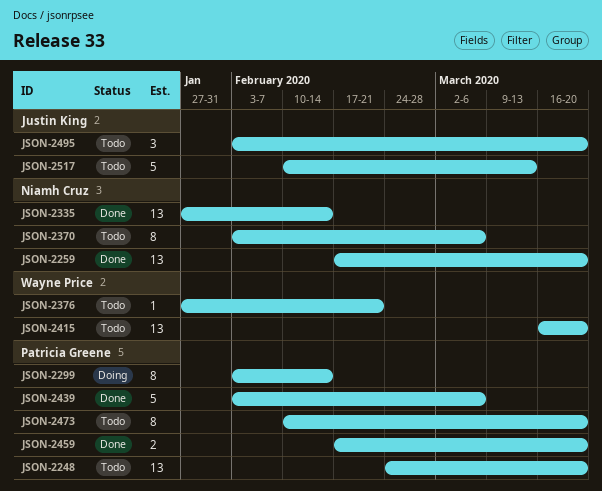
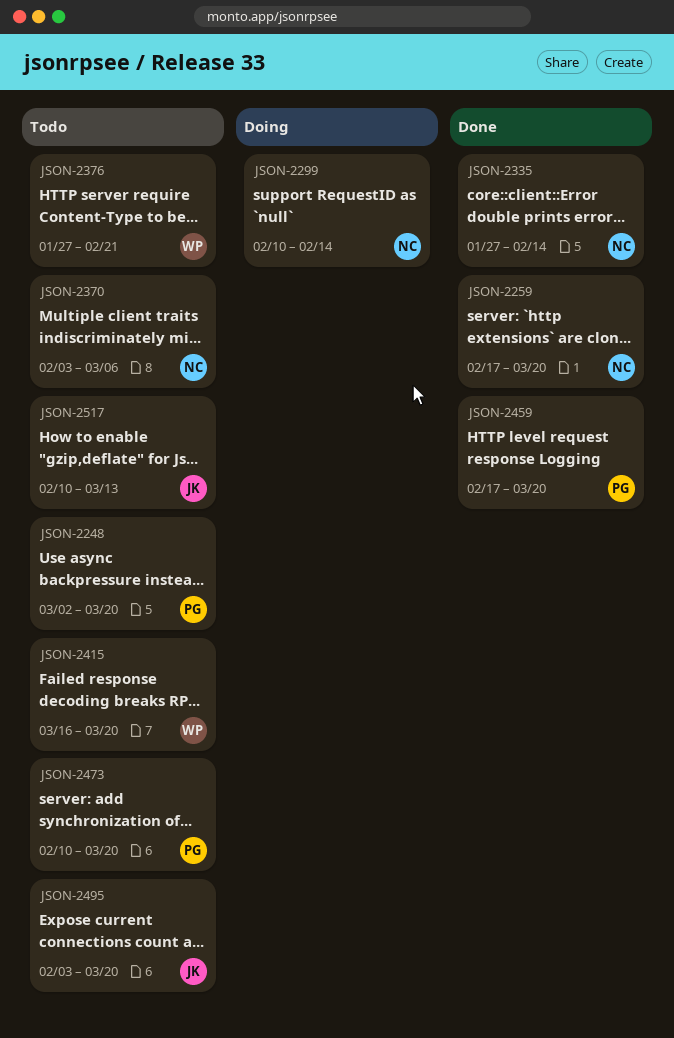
JSON-2248, start: Feb 24 -> Mar 2
JSON-2299, owner: Patricia Greene -> Niamh Cruz
JSON-2299, start: Feb 3 -> Feb 10
JSON-2439: present -> none

